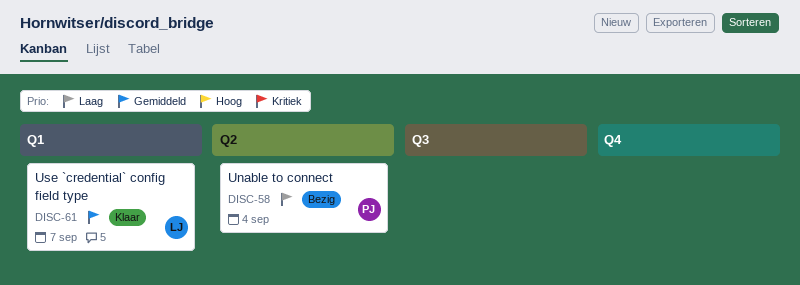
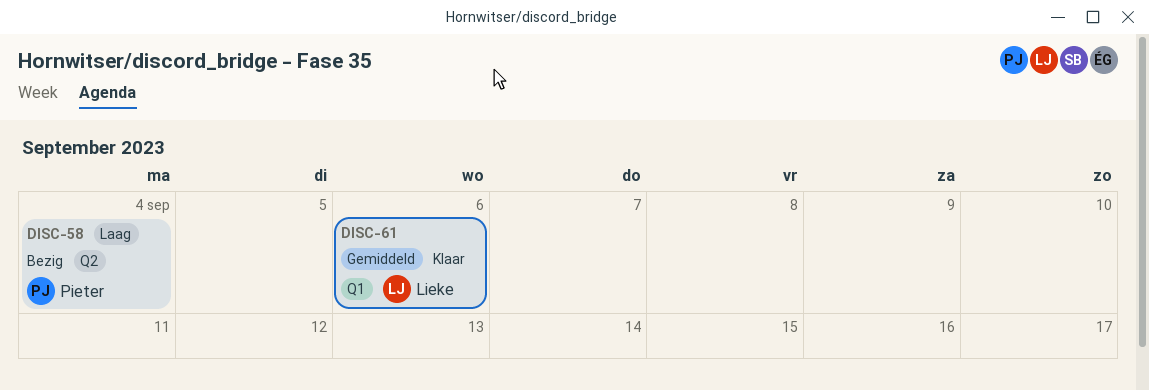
DISC-61, due: Sep 7 -> Sep 6

